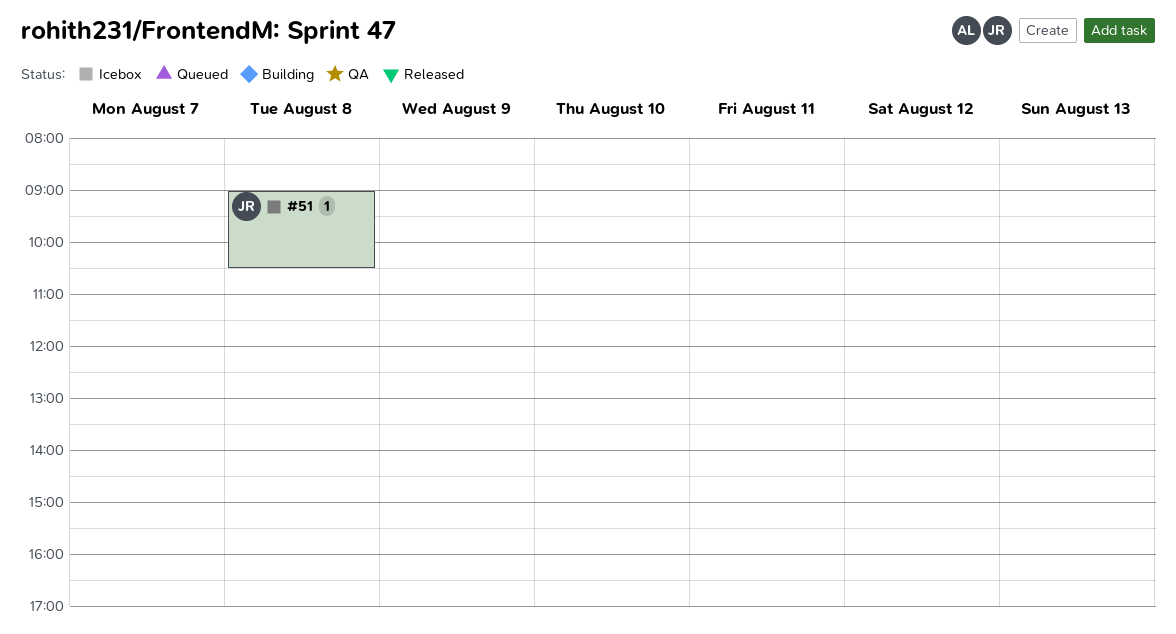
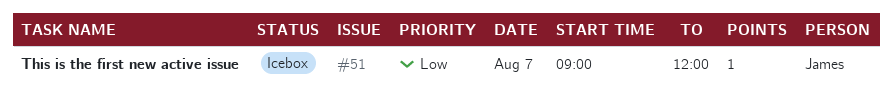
#51, day: Aug 8 -> Aug 7
#51, ends: 10:30 -> 12:00

